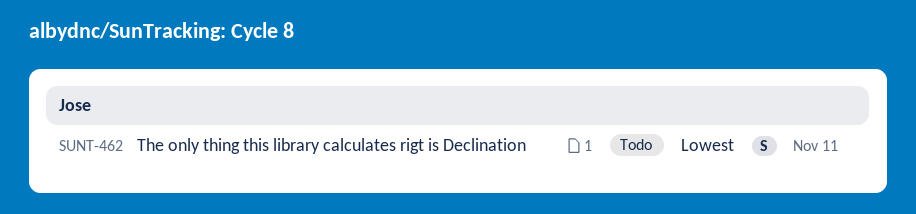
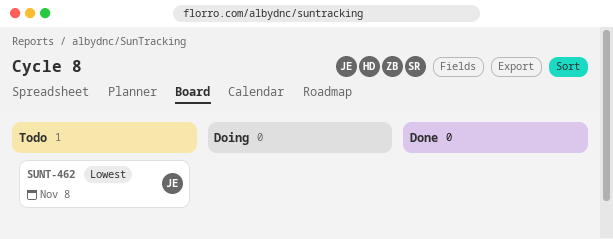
SUNT-462, due: Nov 11 -> Nov 8

